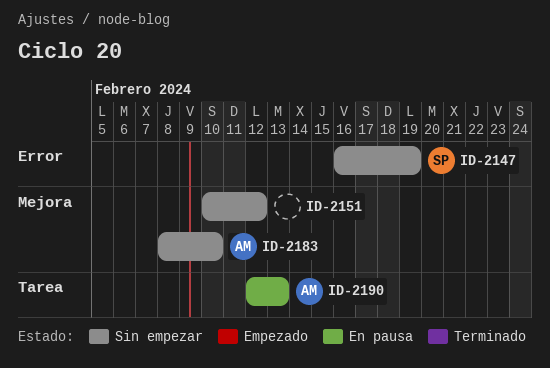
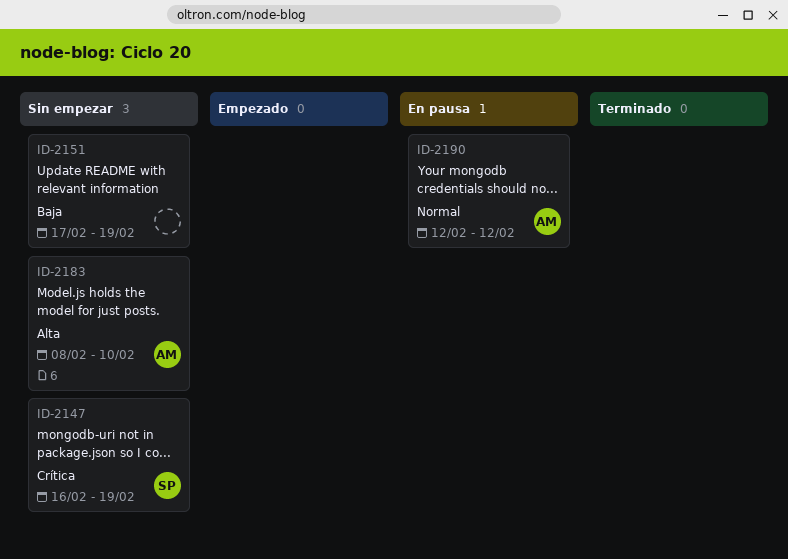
ID-2151, start: Feb 10 -> Feb 17
ID-2151, due: Feb 12 -> Feb 19
ID-2190, due: Feb 13 -> Feb 12

